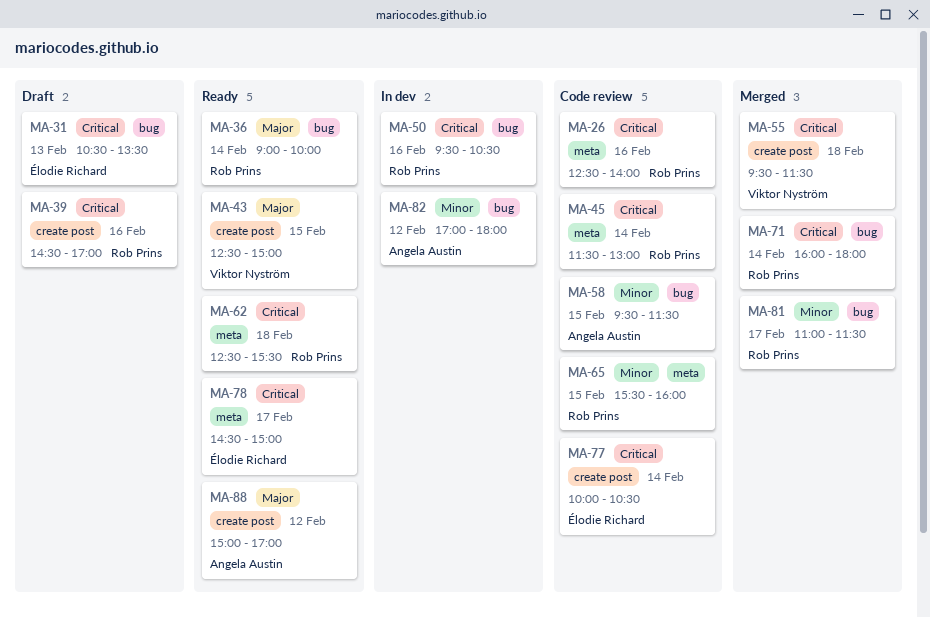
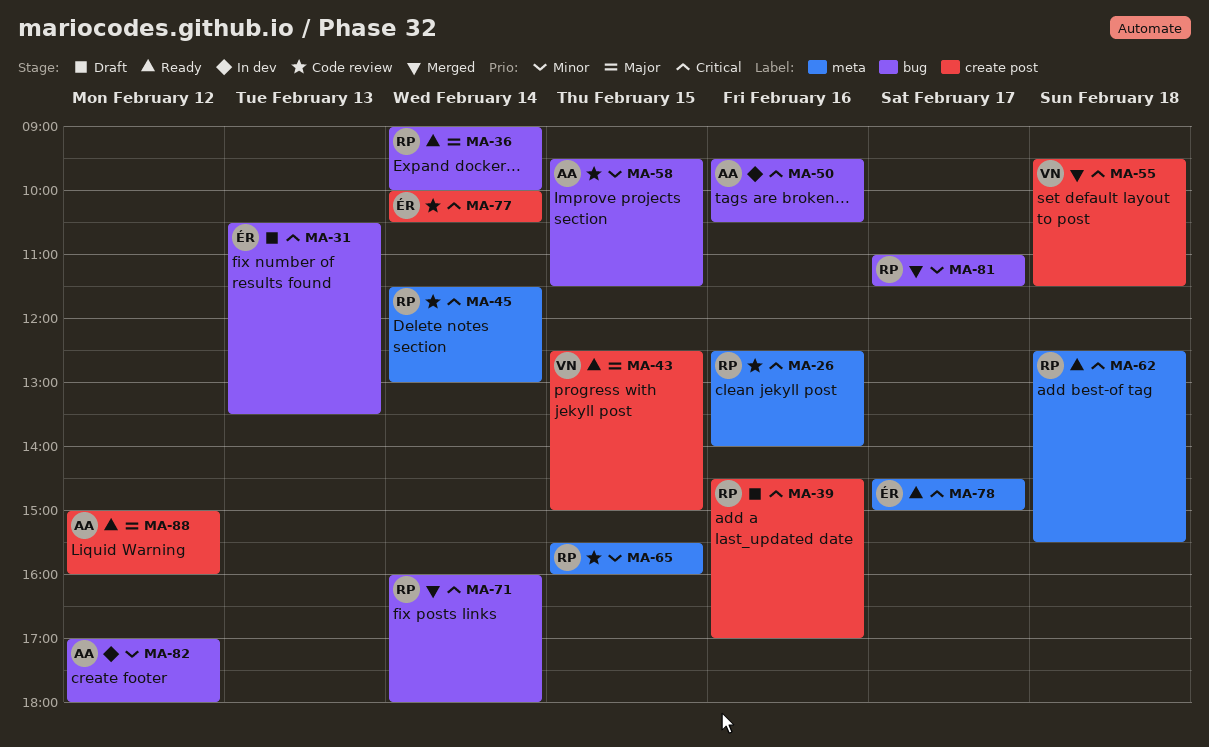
MA-50, owner: Rob Prins -> Angela Austin
MA-88, ends: 17:00 -> 16:00

